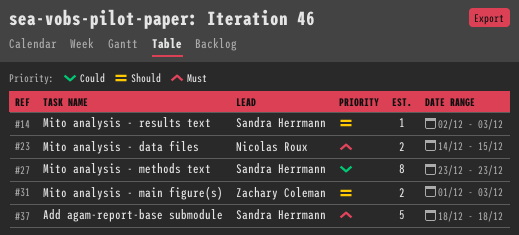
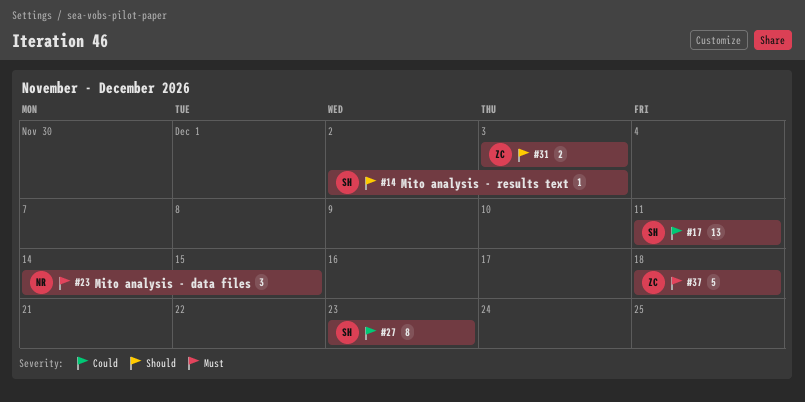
#17: none -> present
#23, estimate: 2 -> 3
#31, start: Dec 1 -> Dec 3
#37, owner: Sandra Herrmann -> Zachary Coleman

